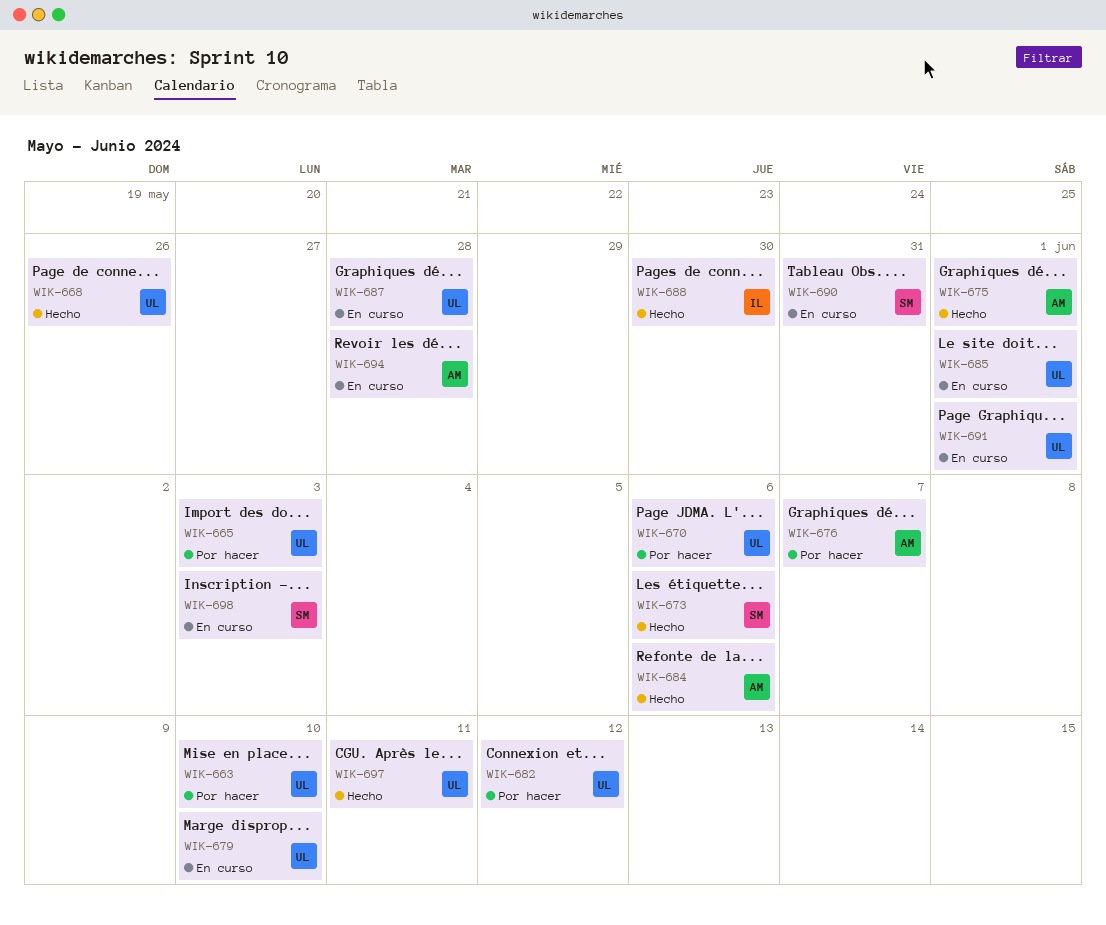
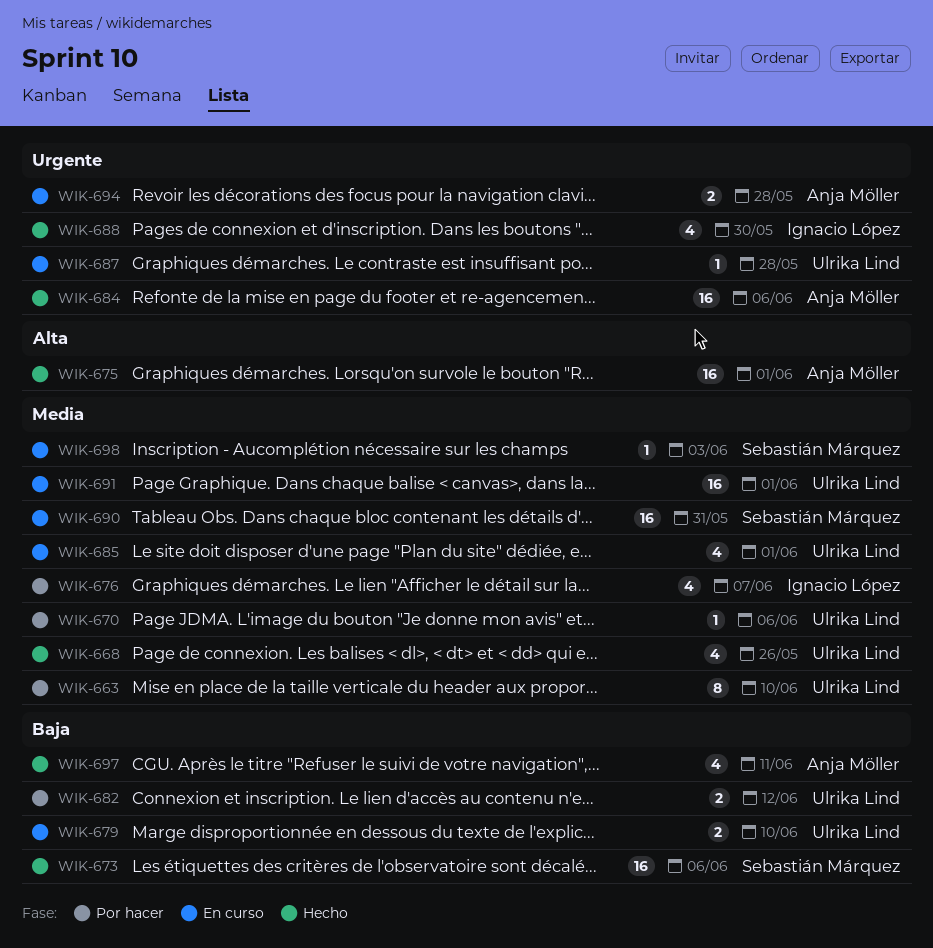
WIK-665: present -> none
WIK-676, owner: Anja Möller -> Ignacio López
WIK-697, owner: Ulrika Lind -> Anja Möller

